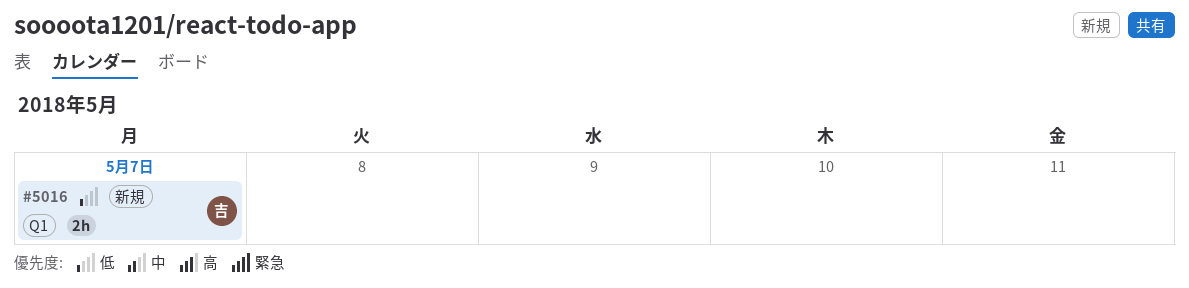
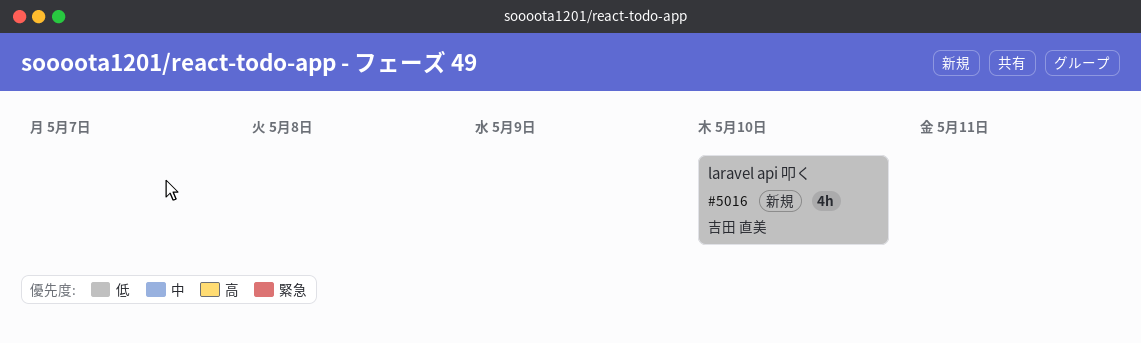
#5016, estimate: 2h -> 4h
#5016, due: May 7 -> May 10

